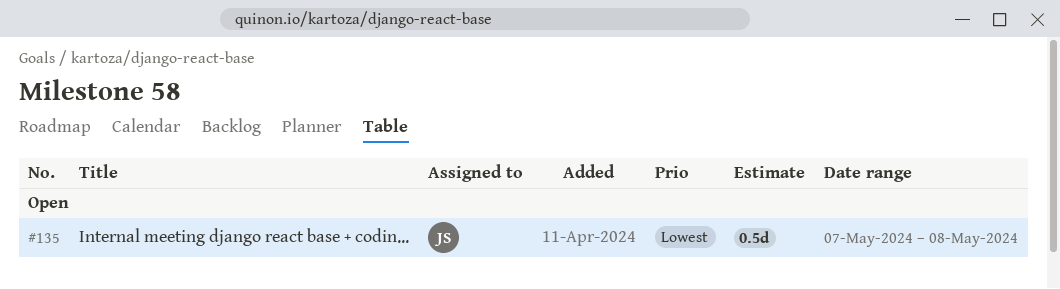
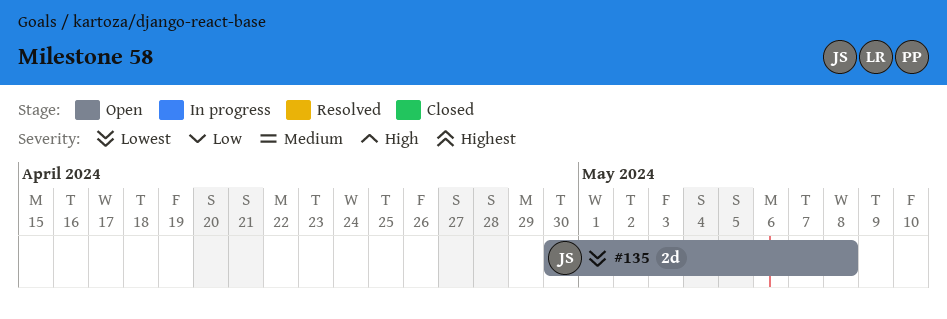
#135, estimate: 0.5d -> 2d
#135, start: May 7 -> Apr 30

